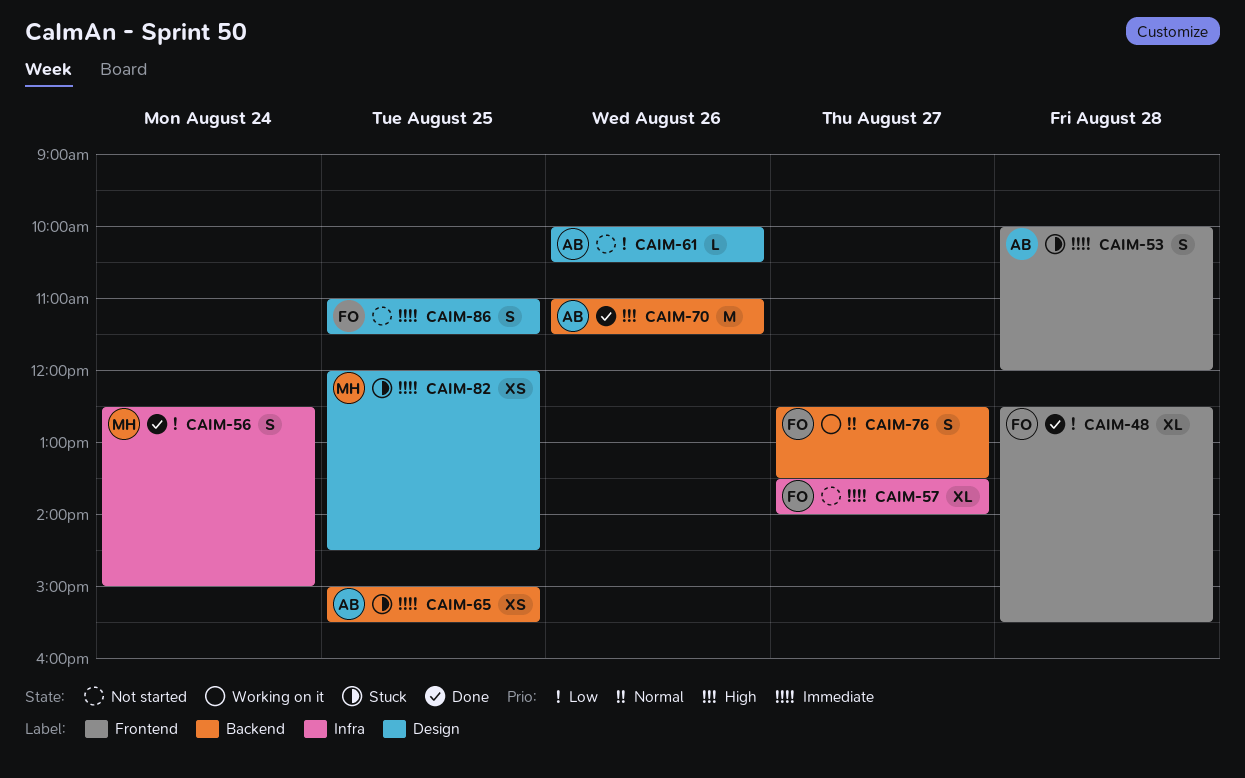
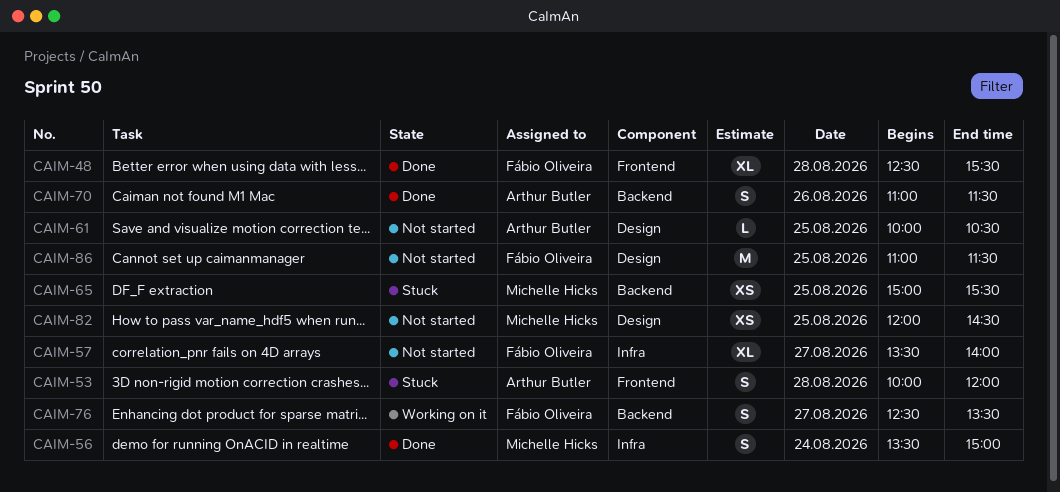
CAIM-56, begins: 12:30 -> 13:30
CAIM-61, day: Aug 26 -> Aug 25
CAIM-65, owner: Arthur Butler -> Michelle Hicks
CAIM-70, estimate: M -> S
CAIM-82, status: Stuck -> Not started
CAIM-86, estimate: S -> M

